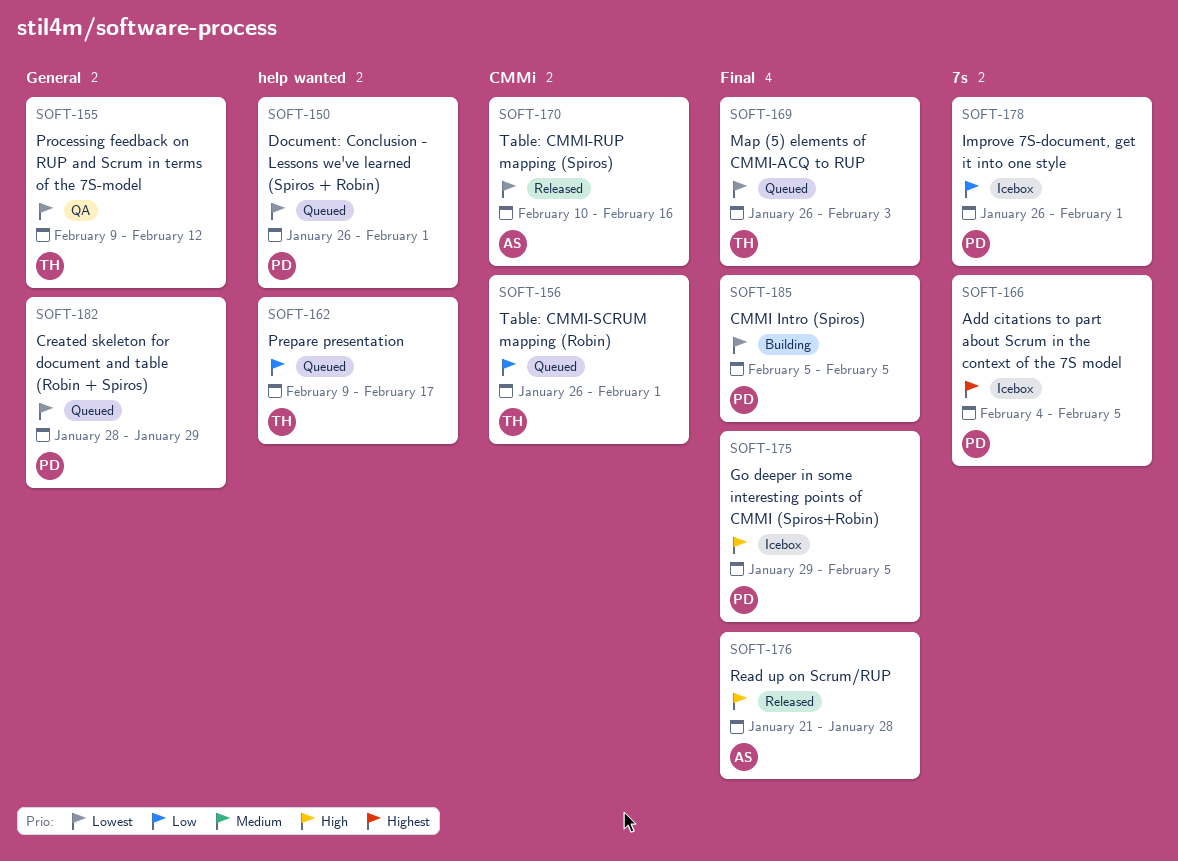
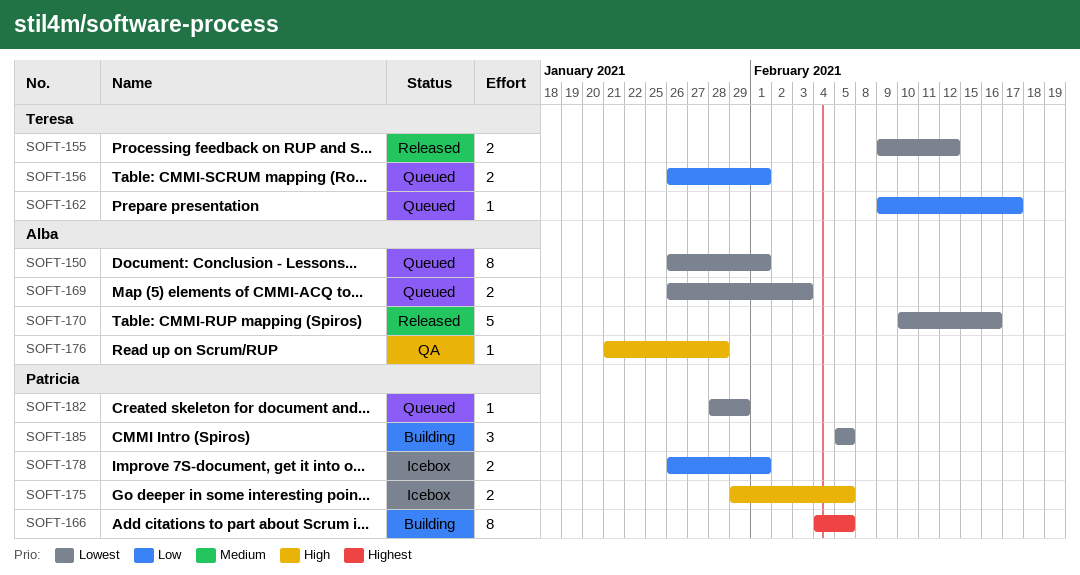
SOFT-150, owner: Patricia -> Alba
SOFT-155, status: QA -> Released
SOFT-166, status: Icebox -> Building
SOFT-169, owner: Teresa -> Alba
SOFT-176, status: Released -> QA

